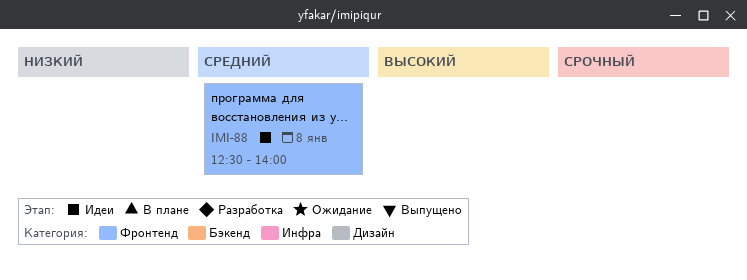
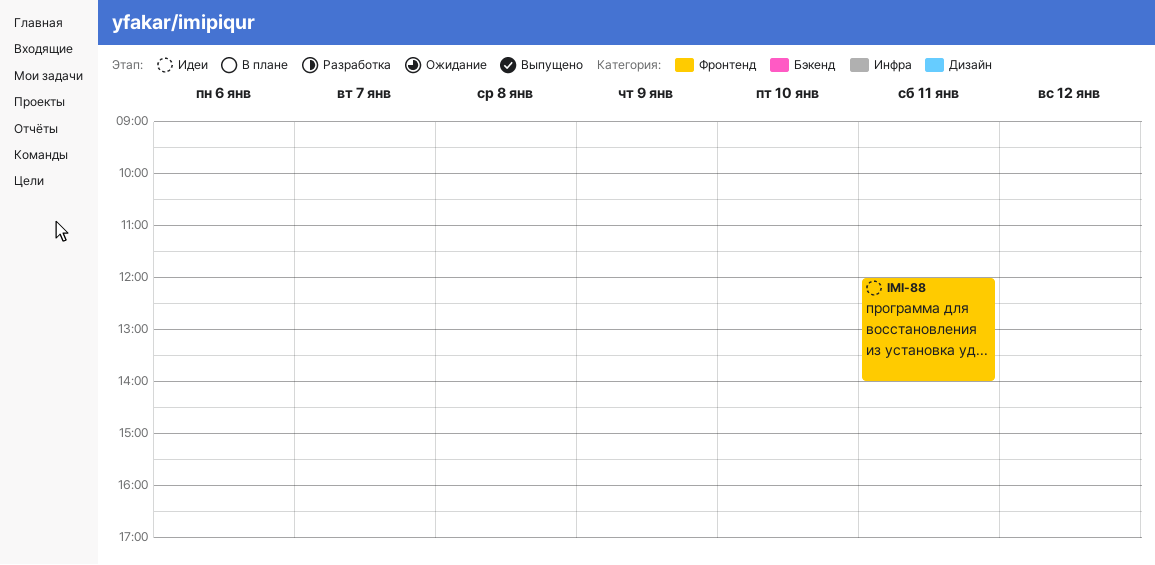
IMI-88, day: Jan 8 -> Jan 11
IMI-88, begins: 12:30 -> 12:00

